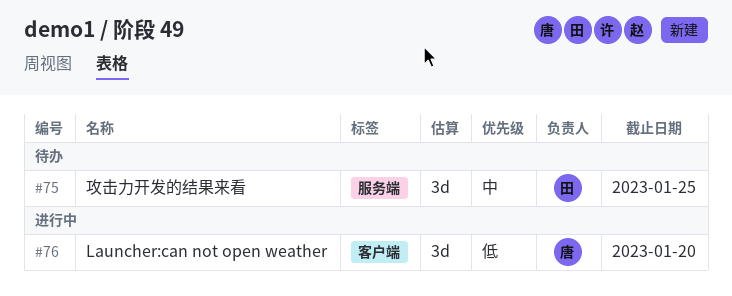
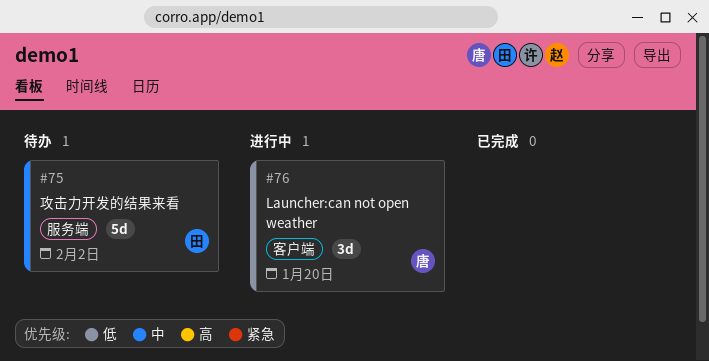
#75, estimate: 3d -> 5d
#75, due: Jan 25 -> Feb 2

